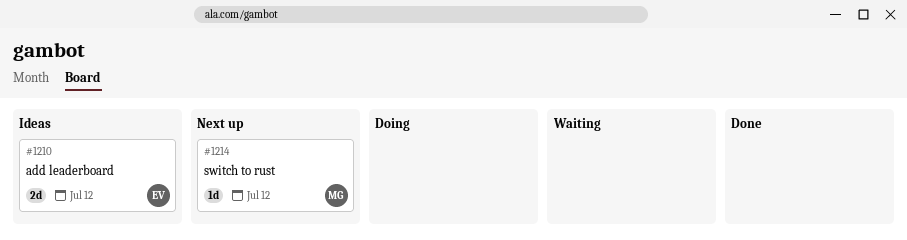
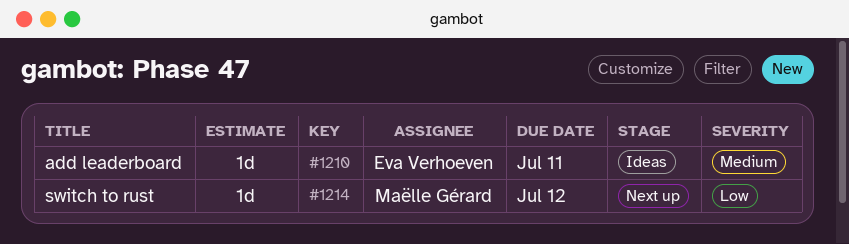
#1210, estimate: 2d -> 1d
#1210, due: Jul 12 -> Jul 11

